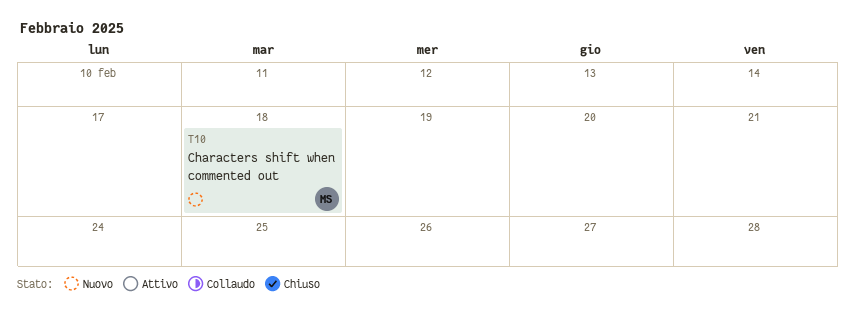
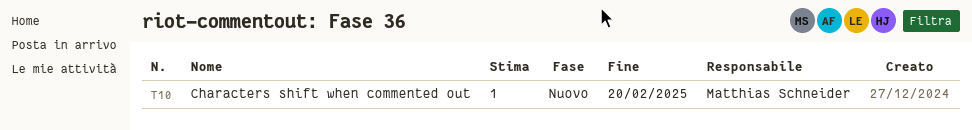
T10, due: Feb 18 -> Feb 20

